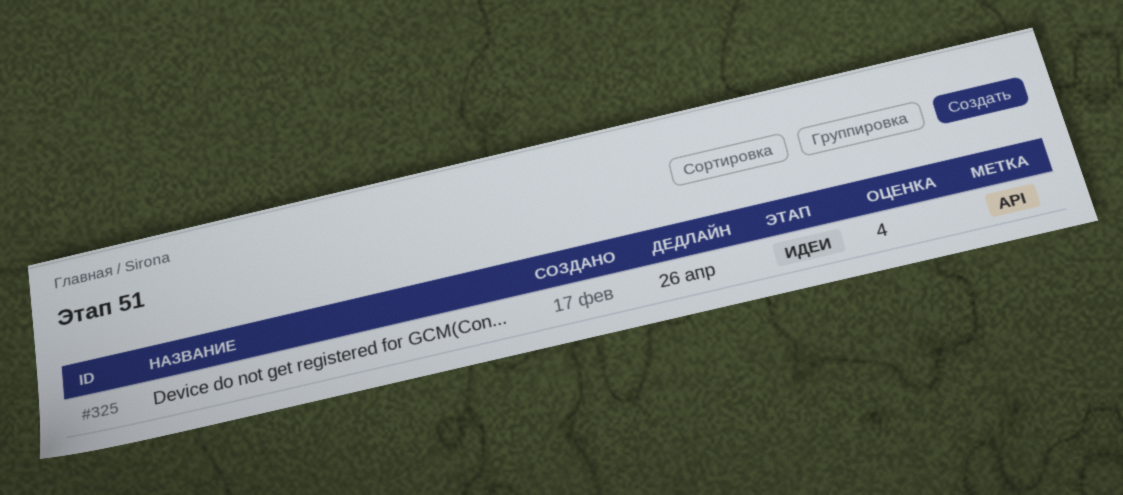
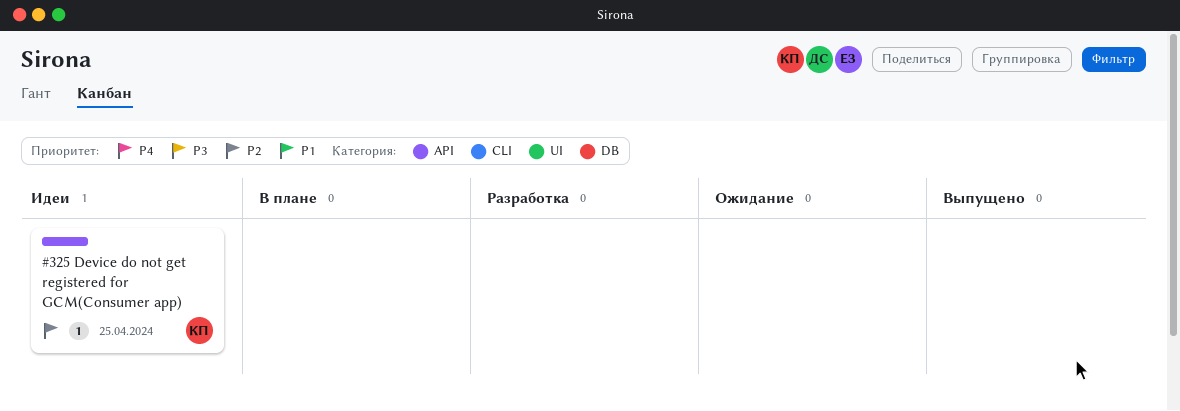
#325, estimate: 4 -> 1
#325, due: Apr 26 -> Apr 25

